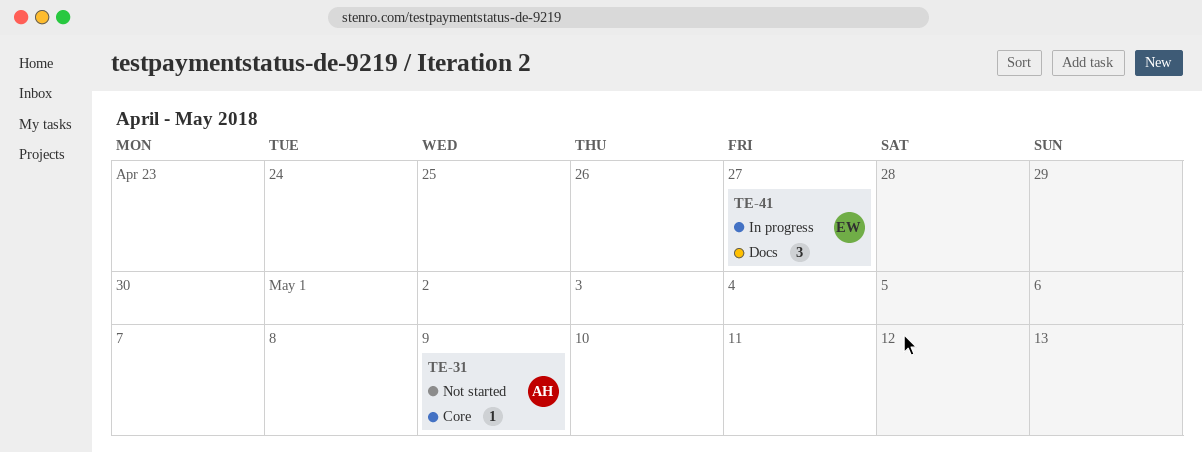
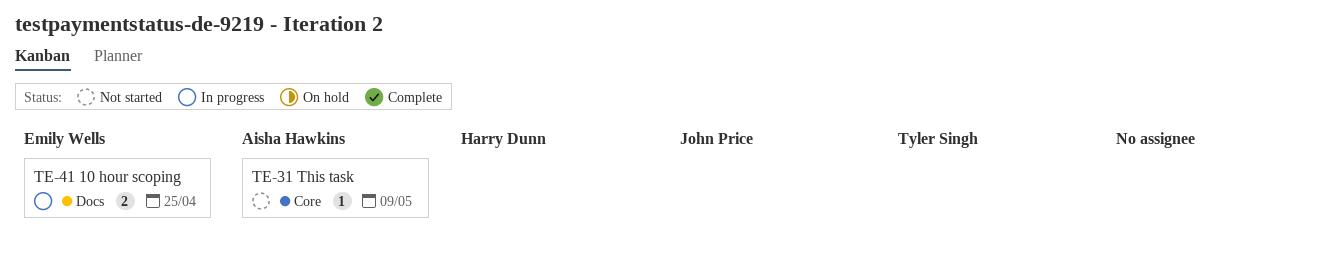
TE-41, estimate: 3 -> 2
TE-41, due: Apr 27 -> Apr 25

